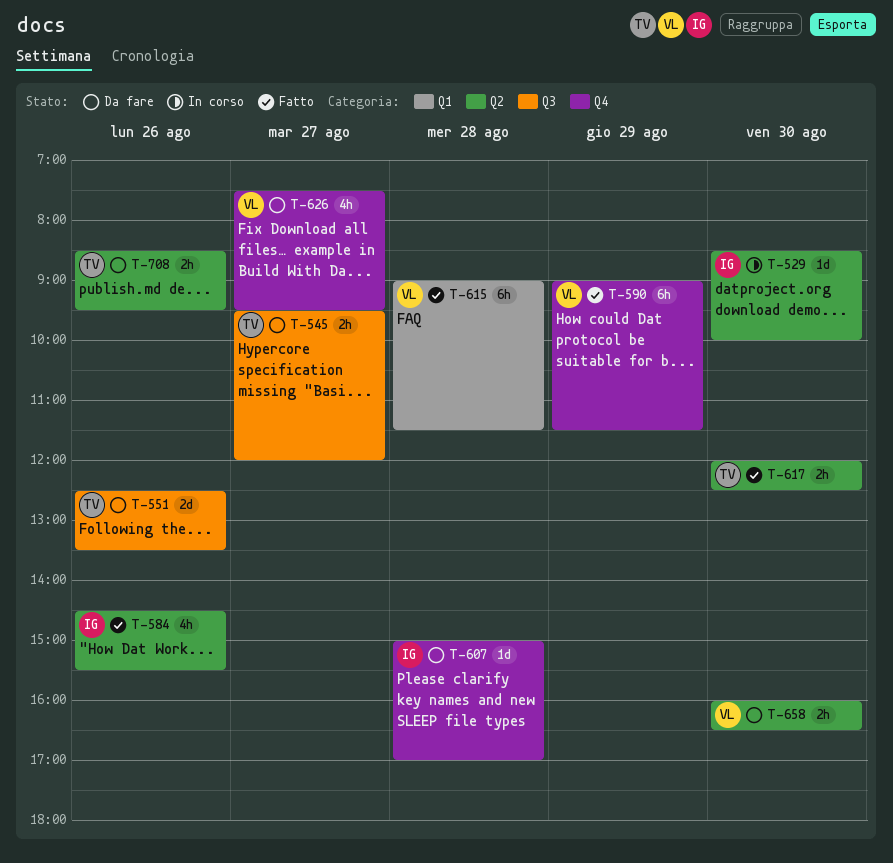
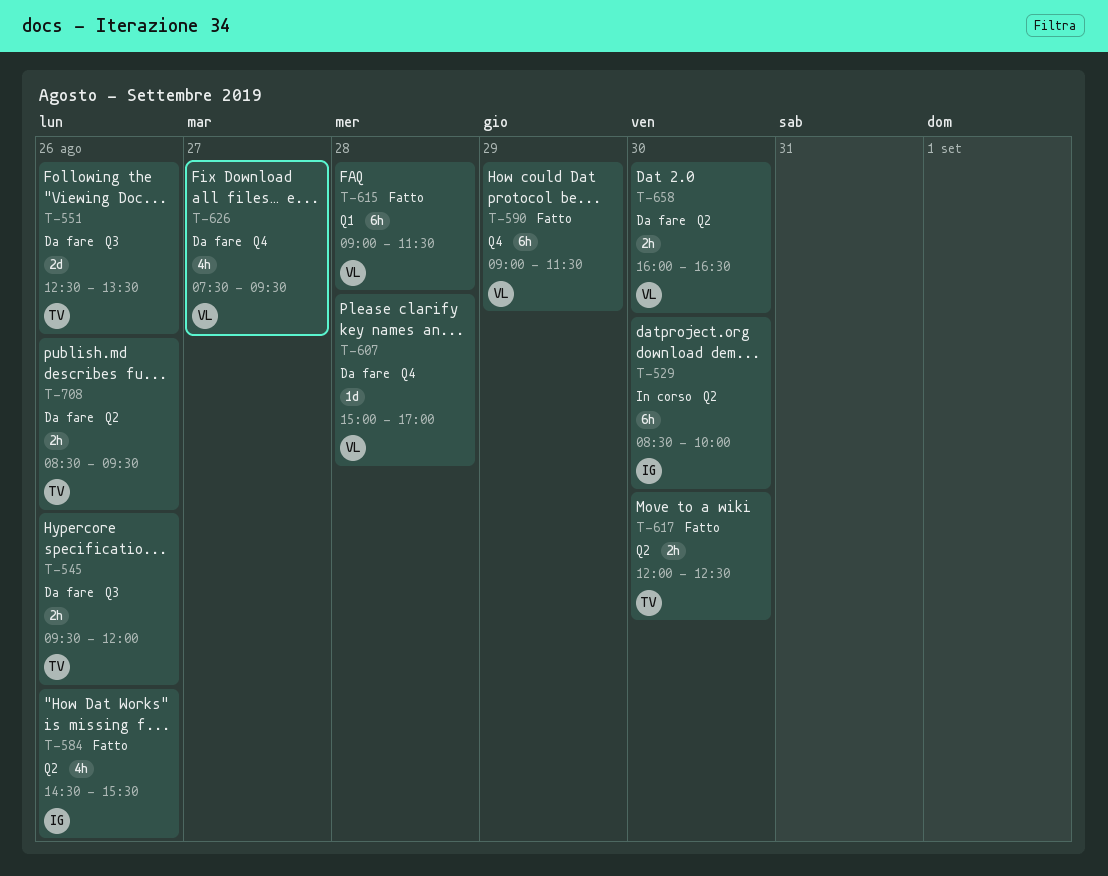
T-529, estimate: 1d -> 6h
T-545, day: Aug 27 -> Aug 26
T-607, owner: IG -> VL

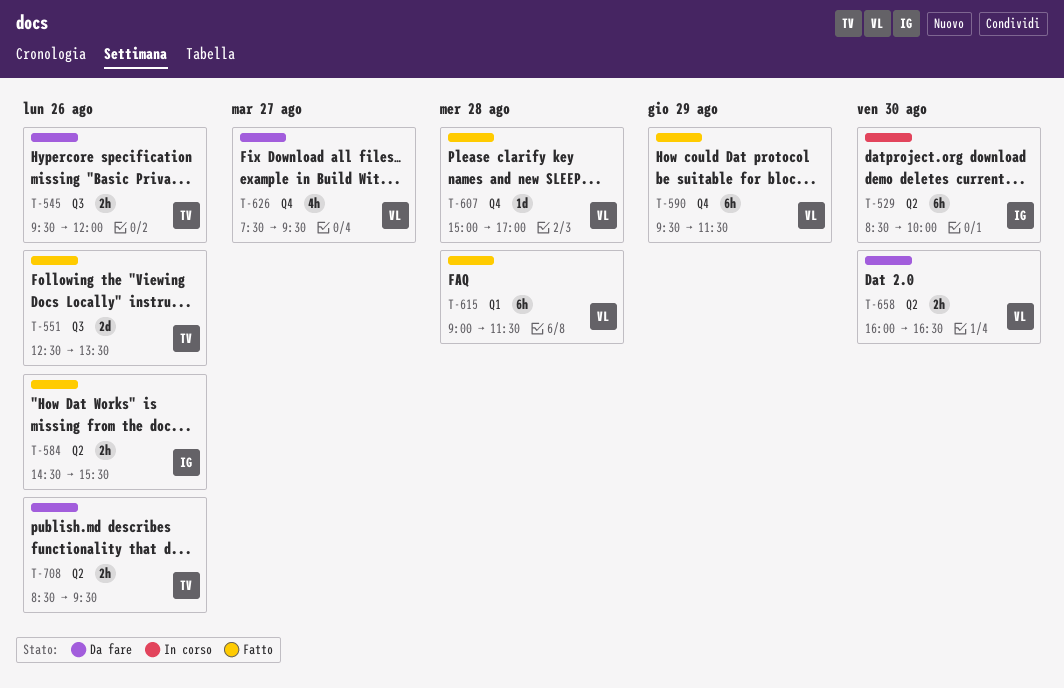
T-551, status: Da fare -> Fatto
T-584, estimate: 4h -> 2h
T-590, begins: 09:00 -> 09:30
T-607, status: Da fare -> Fatto
T-617: present -> none

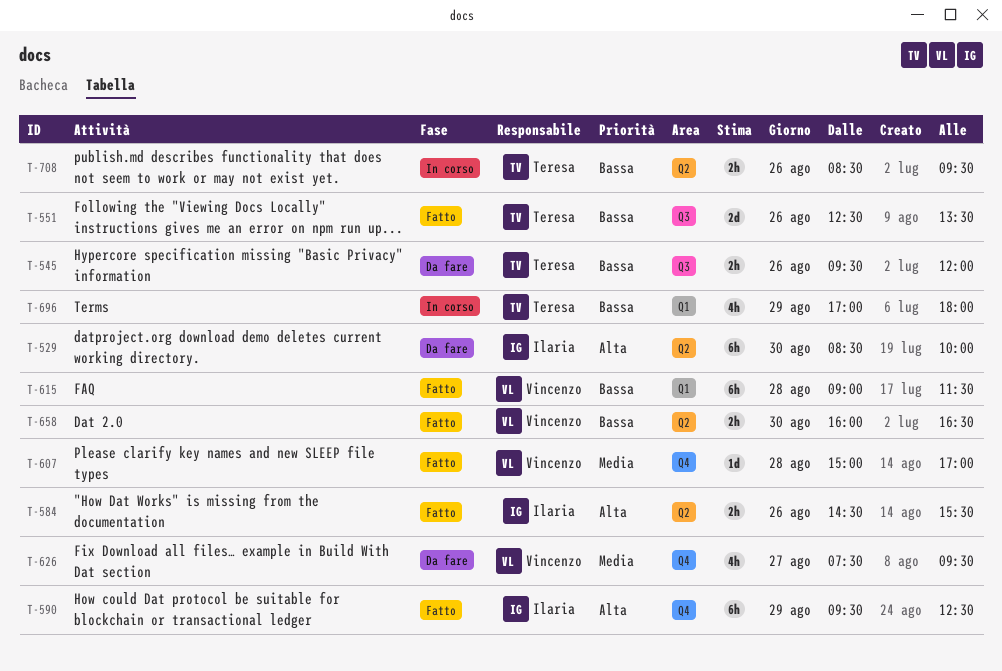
T-529, status: In corso -> Da fare
T-590, owner: Vincenzo -> Ilaria
T-590, ends: 11:30 -> 12:30
T-658, status: Da fare -> Fatto
T-696: none -> present
T-708, status: Da fare -> In corso

